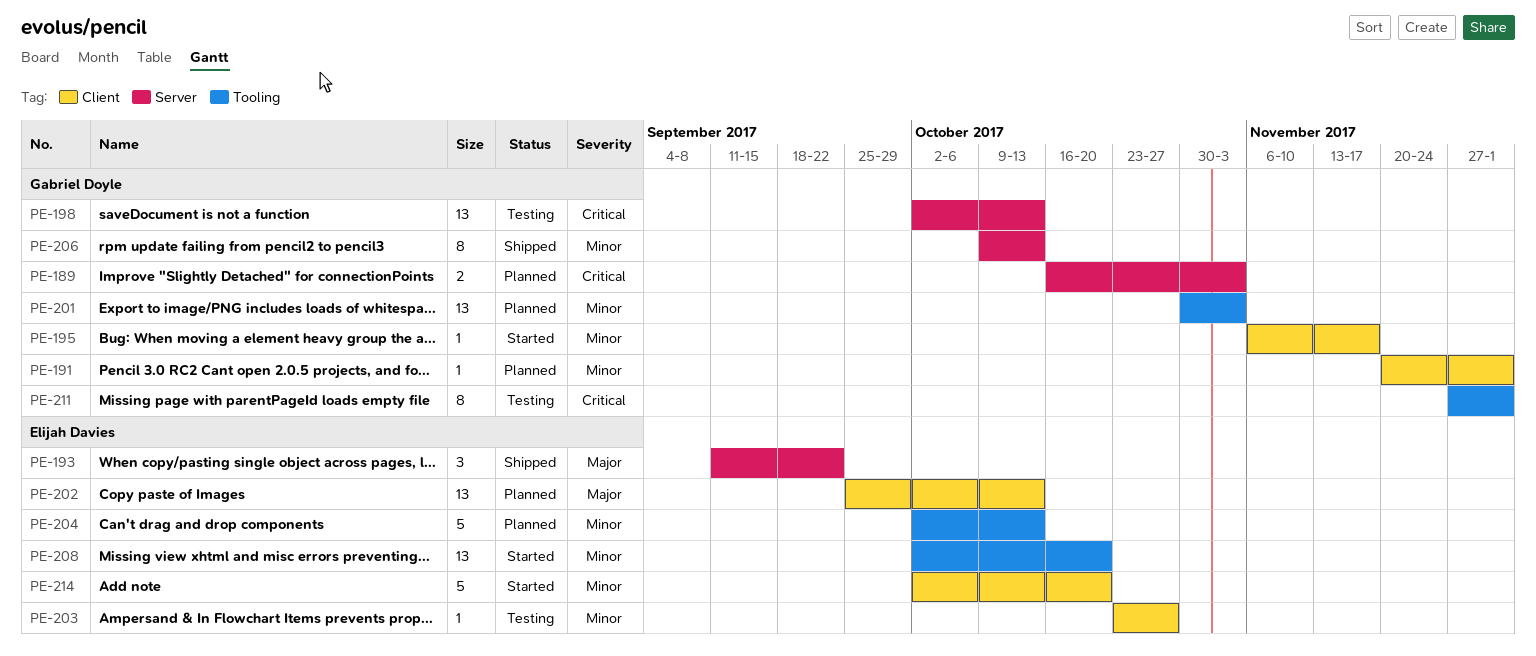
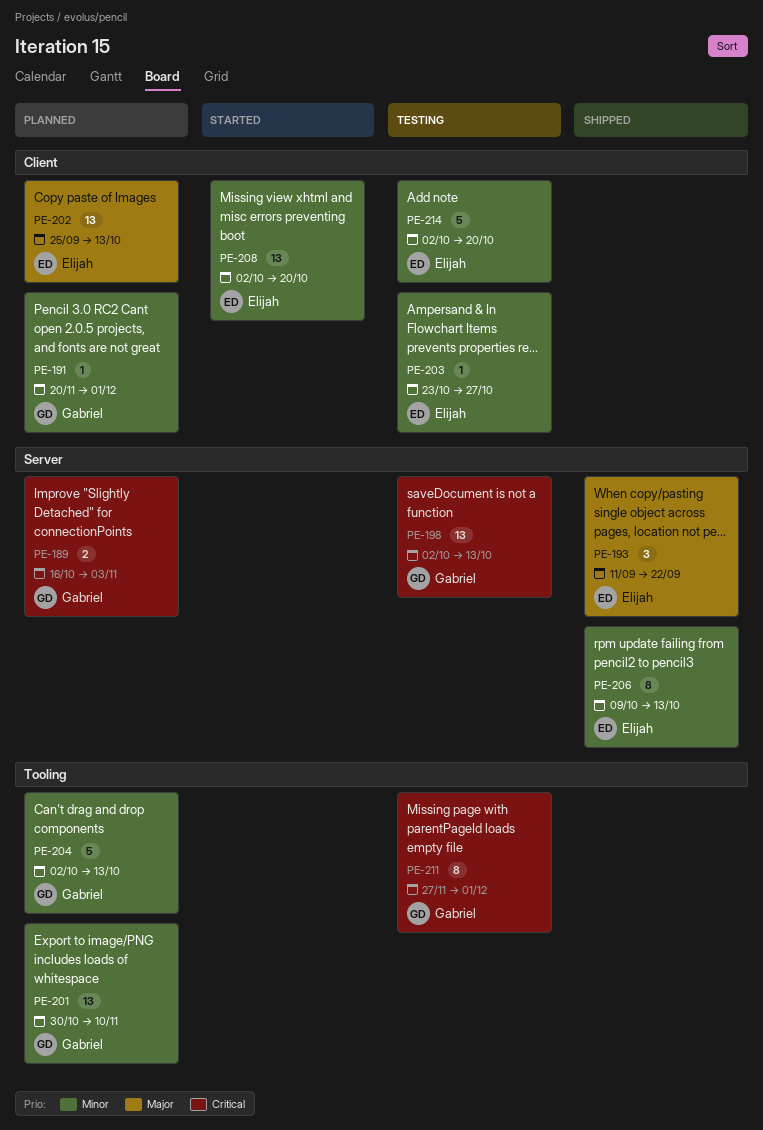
PE-195: present -> none
PE-201, due: Nov 3 -> Nov 10
PE-204, owner: Elijah Davies -> Gabriel Doyle
PE-206, owner: Gabriel Doyle -> Elijah Davies
PE-208, label: Tooling -> Client
PE-214, status: Started -> Testing

